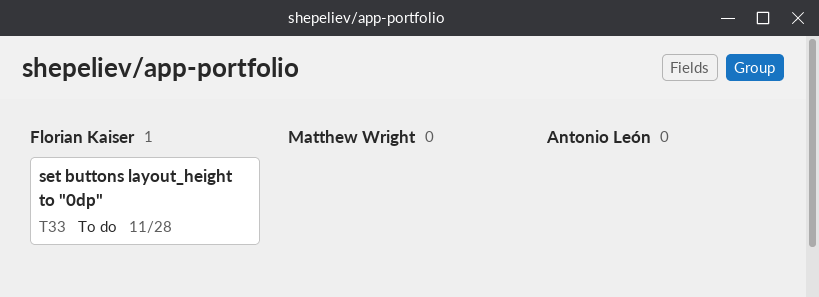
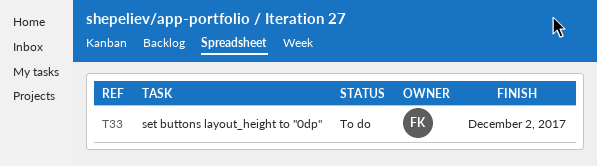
T33, due: Nov 28 -> Dec 2

